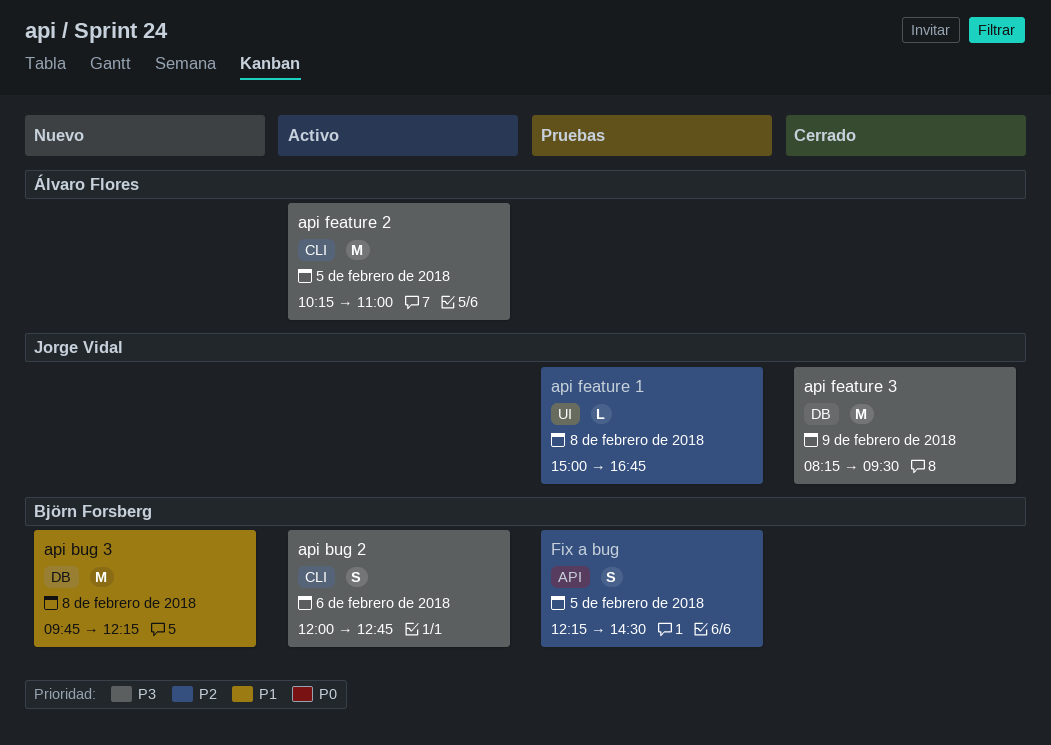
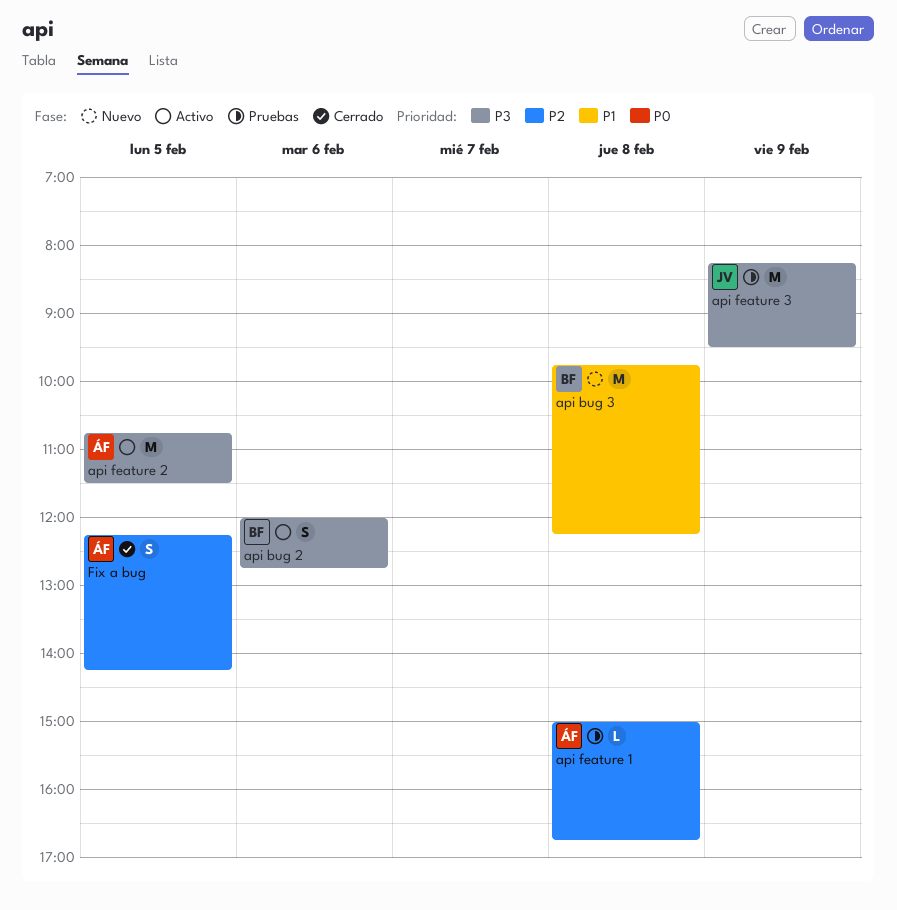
api feature 1, owner: Jorge Vidal -> Álvaro Flores
api feature 2, begins: 10:15 -> 10:45
api feature 2, ends: 11:00 -> 11:30
api feature 3, status: Cerrado -> Pruebas
Fix a bug, status: Pruebas -> Cerrado
Fix a bug, owner: Björn Forsberg -> Álvaro Flores
Fix a bug, ends: 14:30 -> 14:15

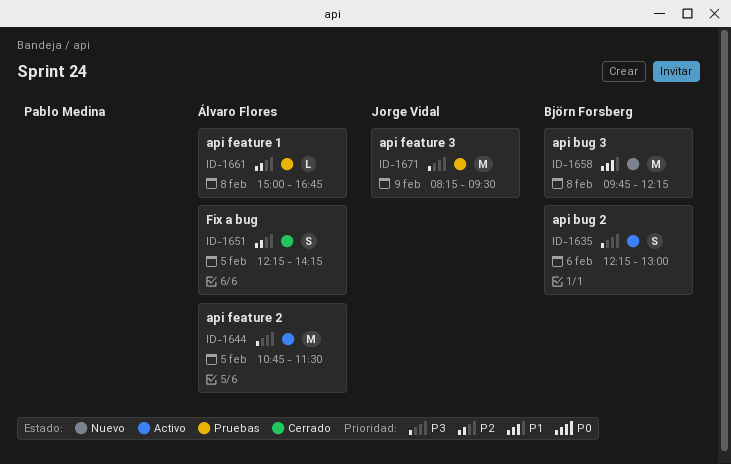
api bug 2, begins: 12:00 -> 12:15
api bug 2, ends: 12:45 -> 13:00

